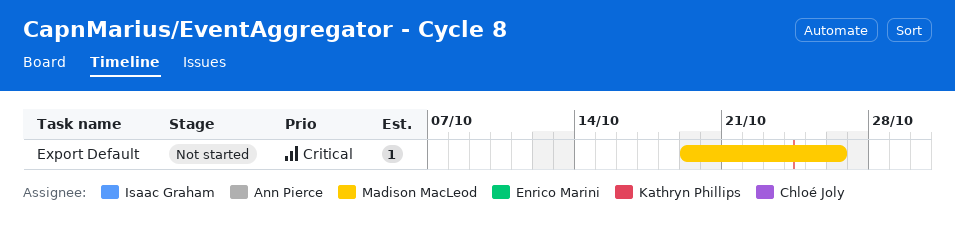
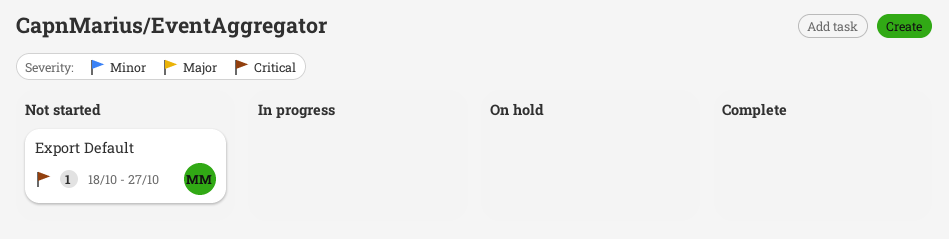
Export Default, start: Oct 19 -> Oct 18
Export Default, due: Oct 26 -> Oct 27

